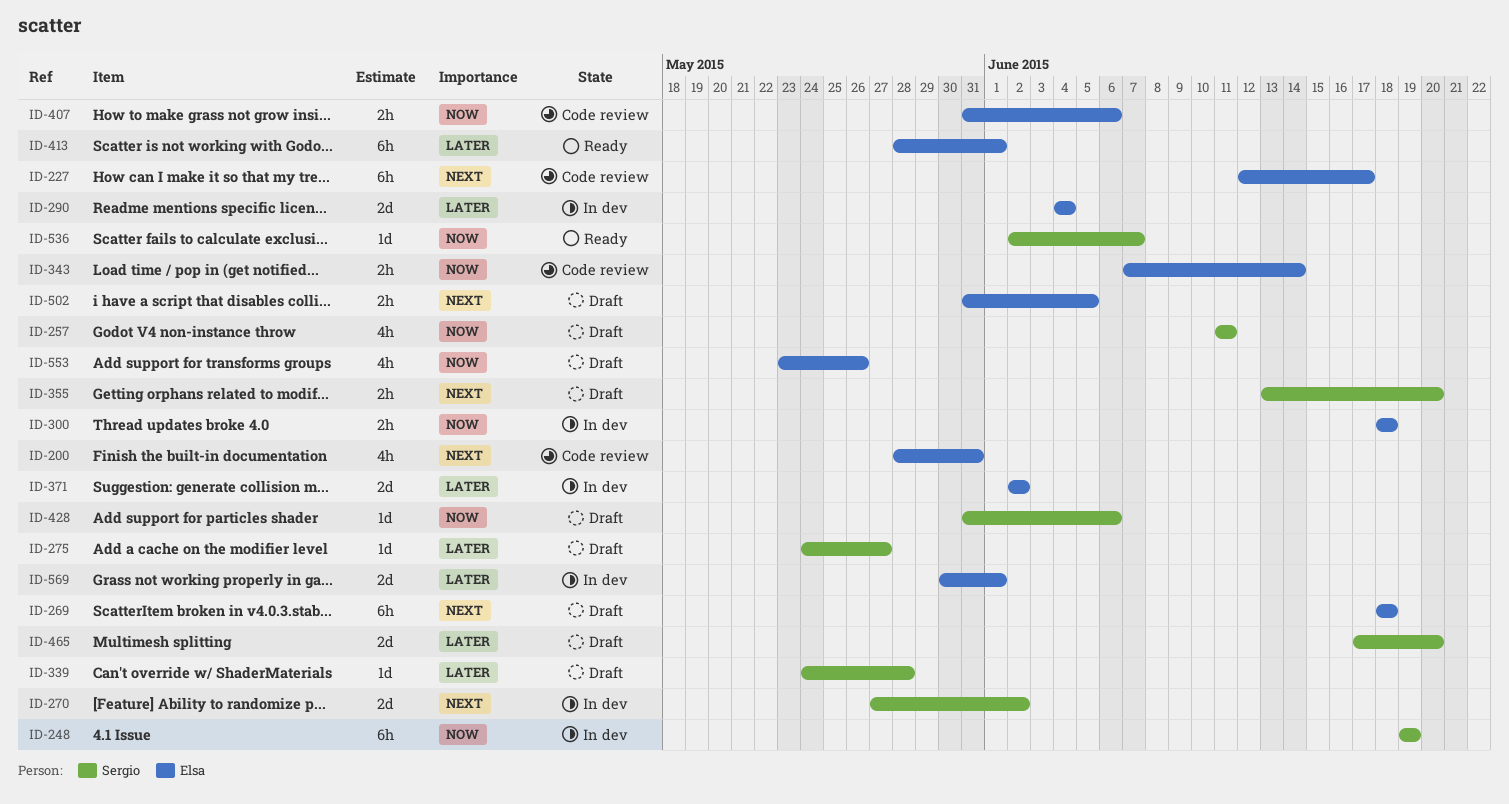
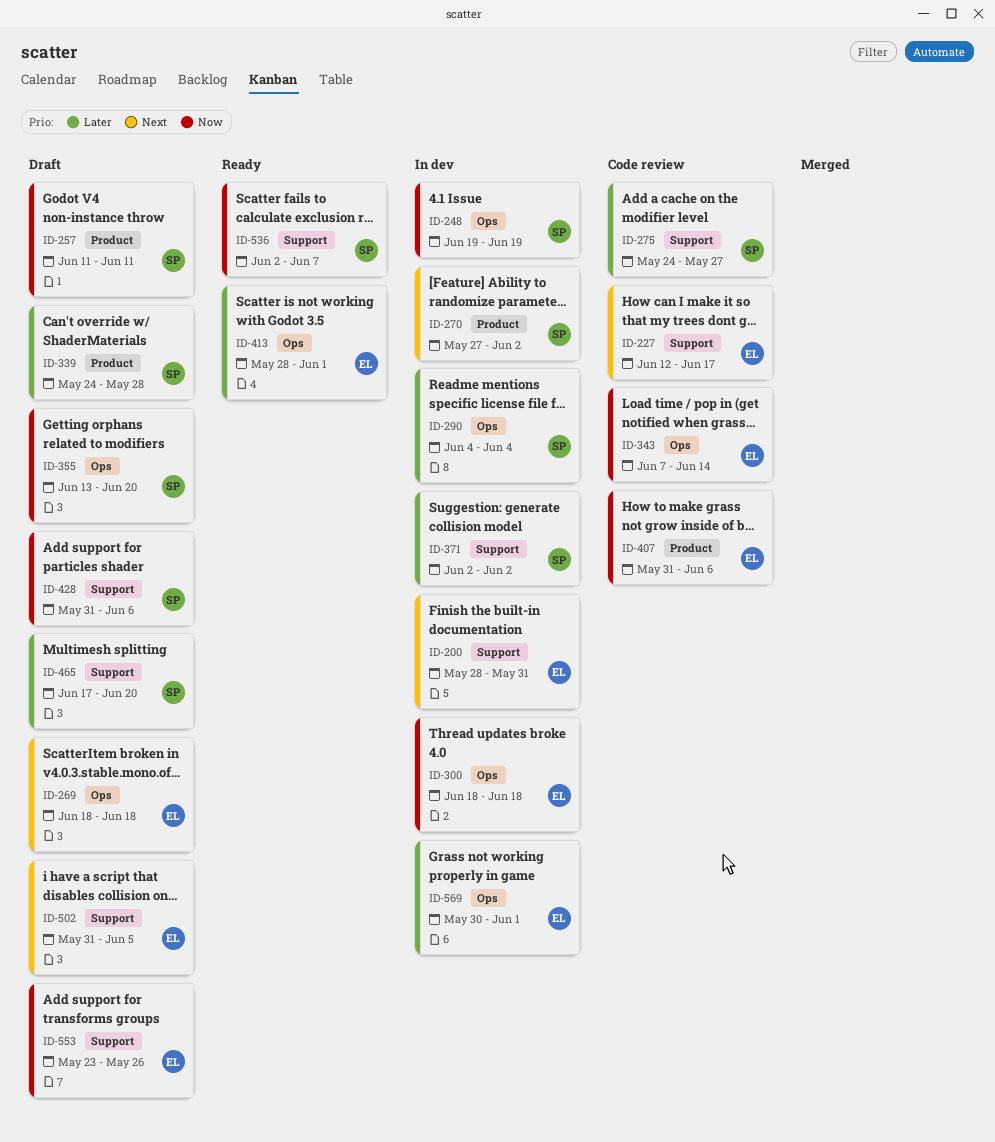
ID-200, status: Code review -> In dev
ID-275, status: Draft -> Code review
ID-290, owner: Elsa -> Sergio
ID-355, priority: Next -> Now
ID-371, owner: Elsa -> Sergio

